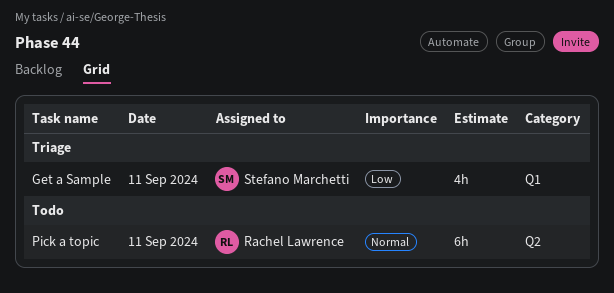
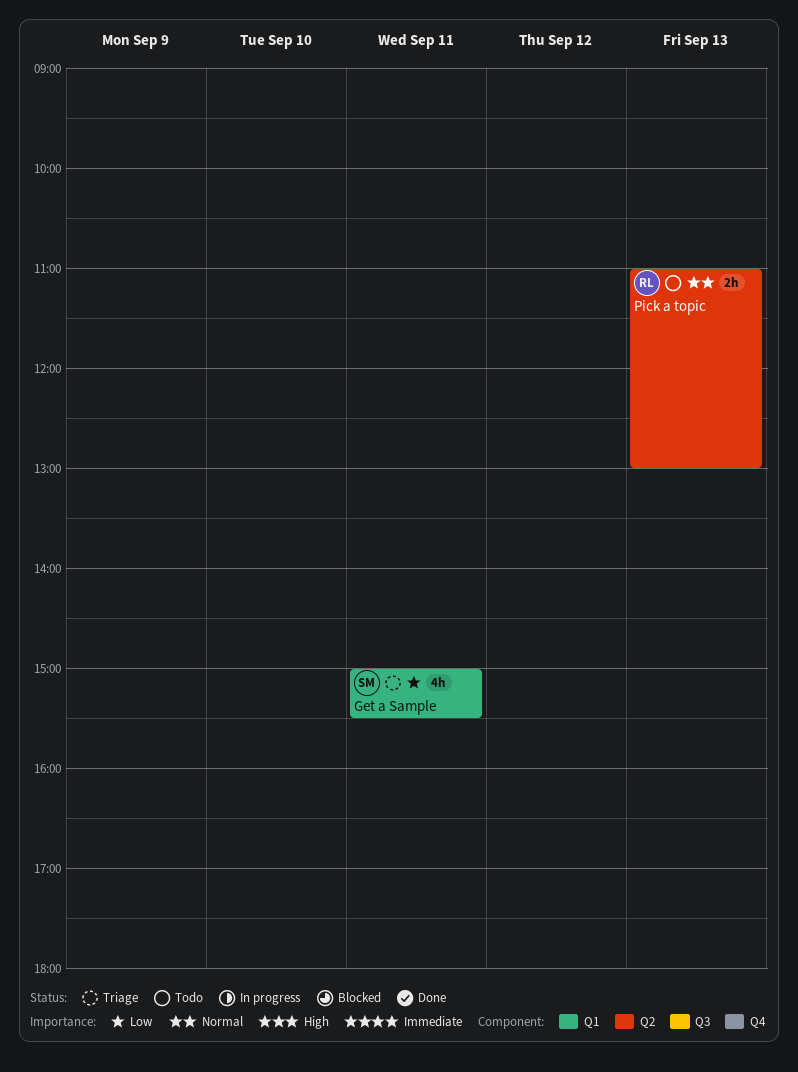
Pick a topic, estimate: 6h -> 2h
Pick a topic, day: Sep 11 -> Sep 13

